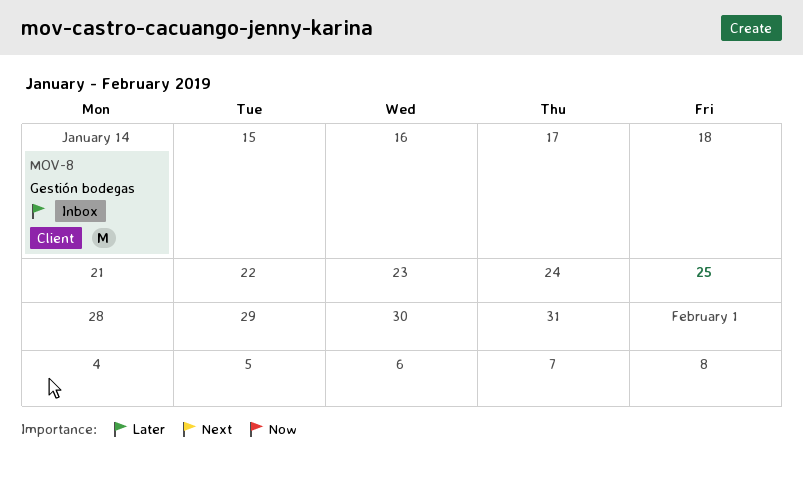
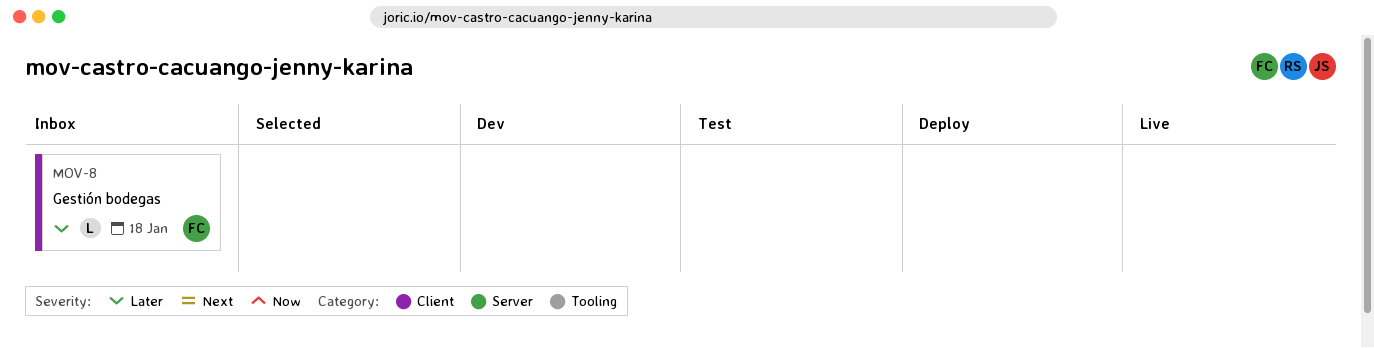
MOV-8, estimate: M -> L
MOV-8, due: Jan 14 -> Jan 18

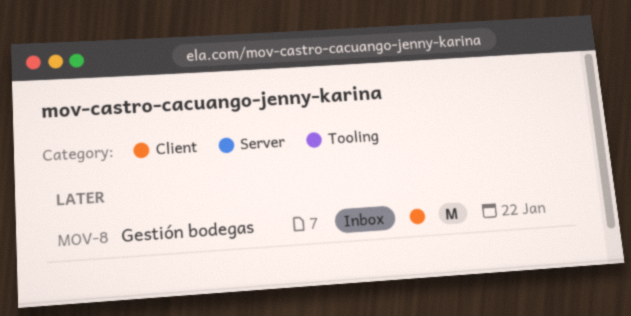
MOV-8, estimate: L -> M
MOV-8, due: Jan 18 -> Jan 22

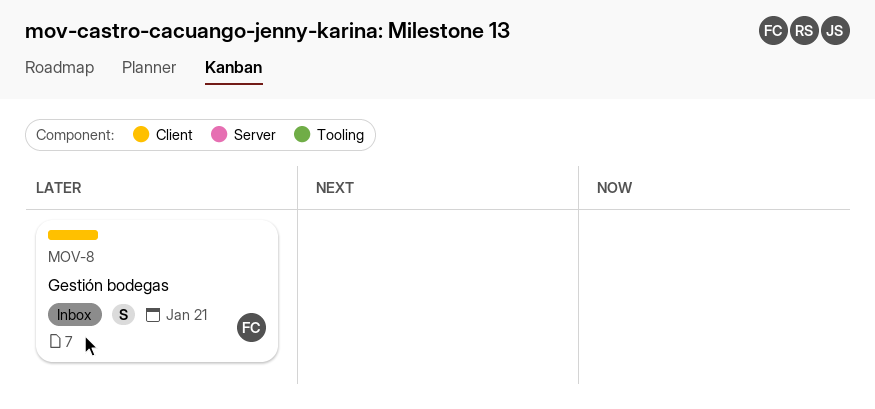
MOV-8, estimate: M -> S
MOV-8, due: Jan 22 -> Jan 21

